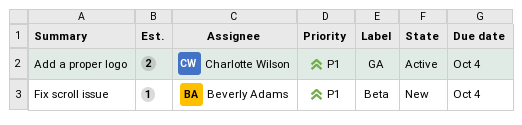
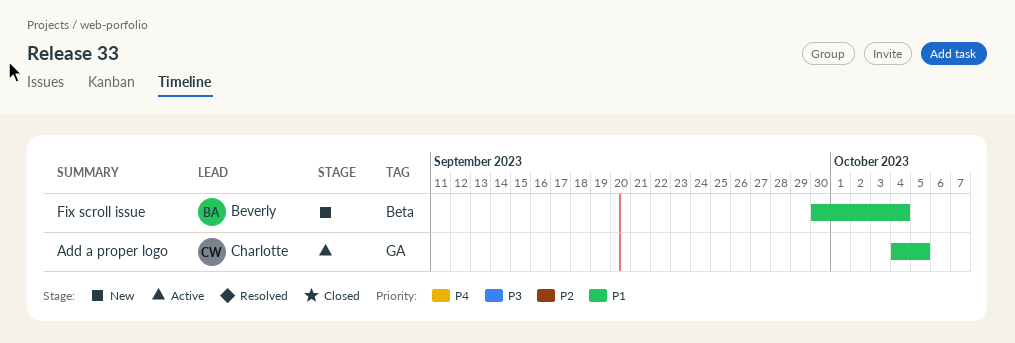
Add a proper logo, due: Oct 4 -> Oct 5

